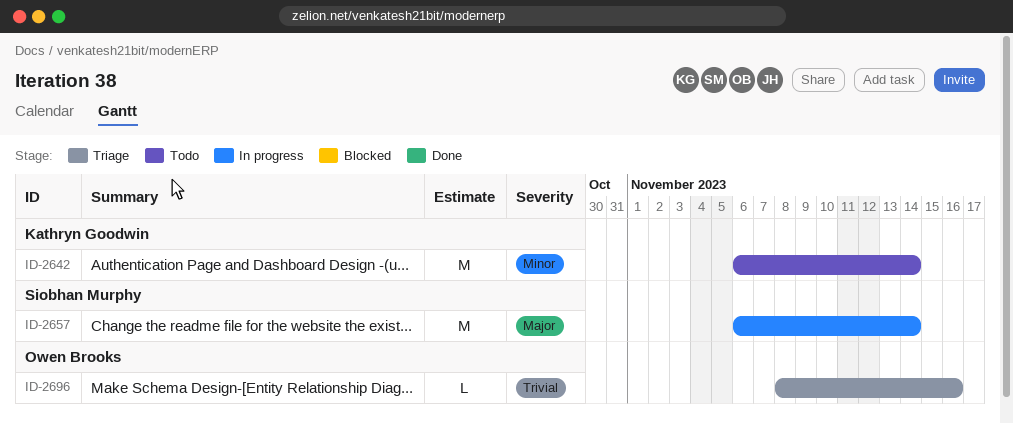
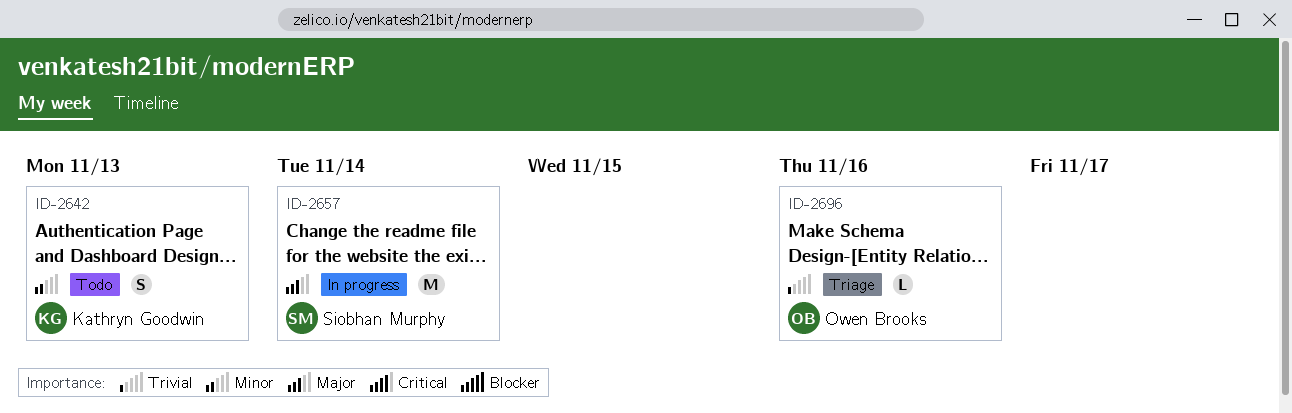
ID-2642, estimate: M -> S
ID-2642, due: Nov 14 -> Nov 13

